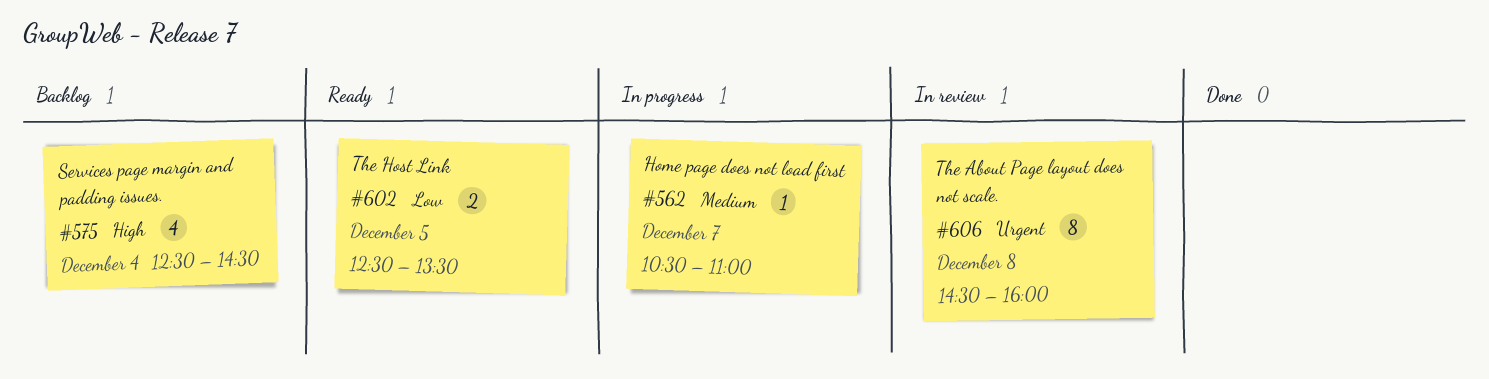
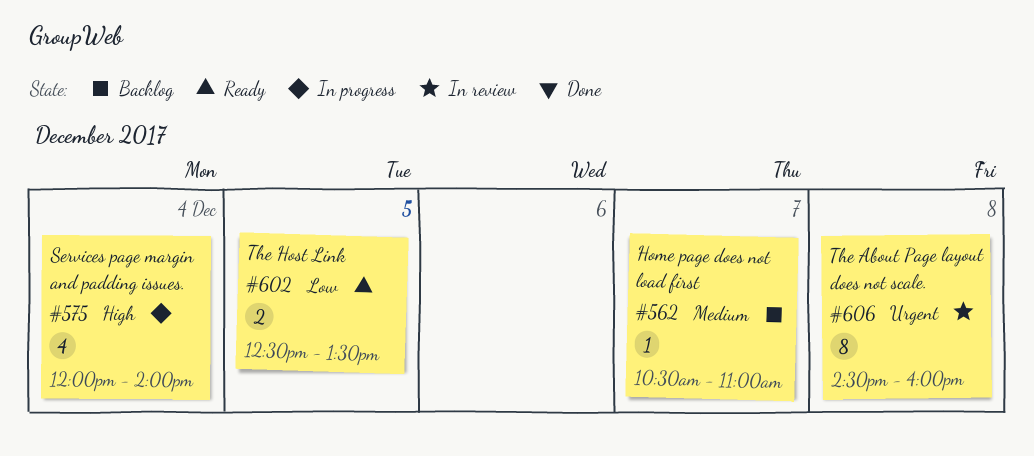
#562, status: In progress -> Backlog
#575, status: Backlog -> In progress
#575, begins: 12:30 -> 12:00
#575, ends: 14:30 -> 14:00

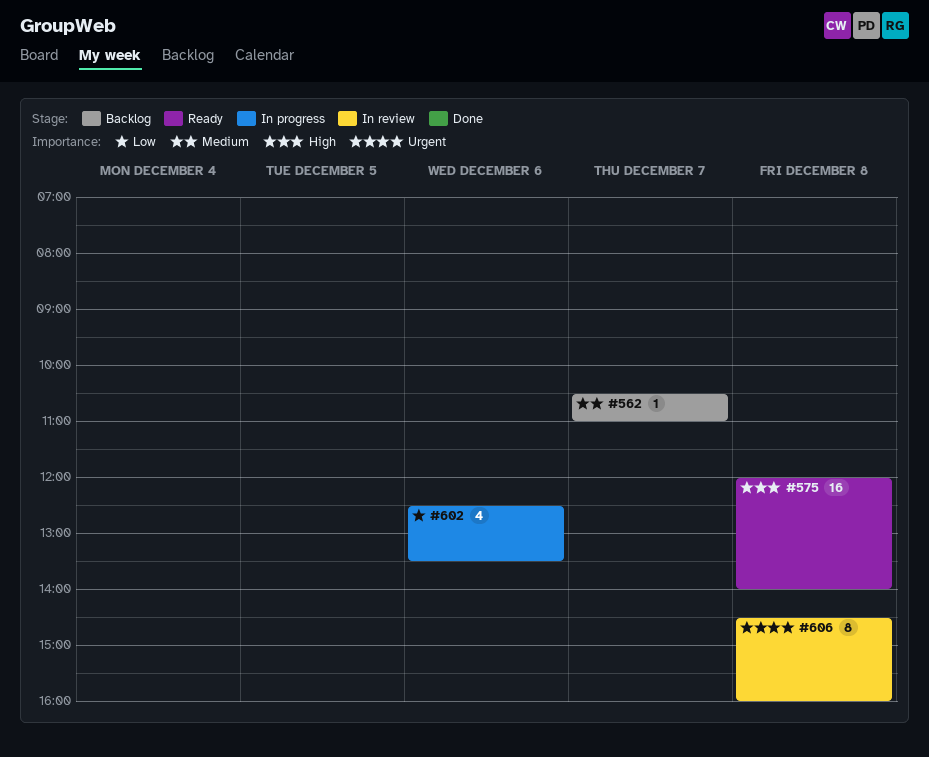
#575, status: In progress -> Ready
#575, estimate: 4 -> 16
#575, day: Dec 4 -> Dec 8
#602, status: Ready -> In progress
#602, estimate: 2 -> 4
#602, day: Dec 5 -> Dec 6

